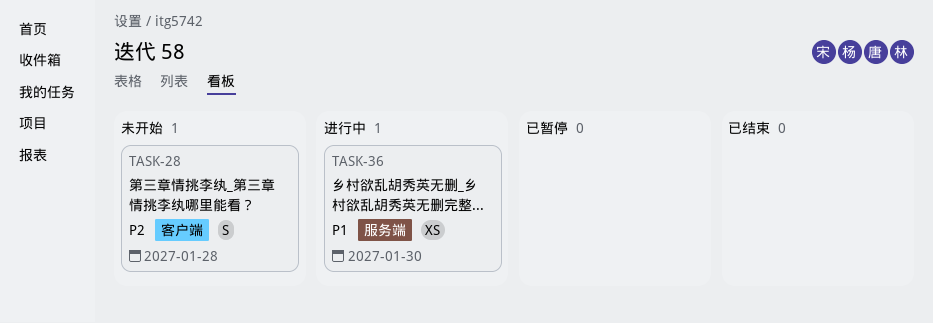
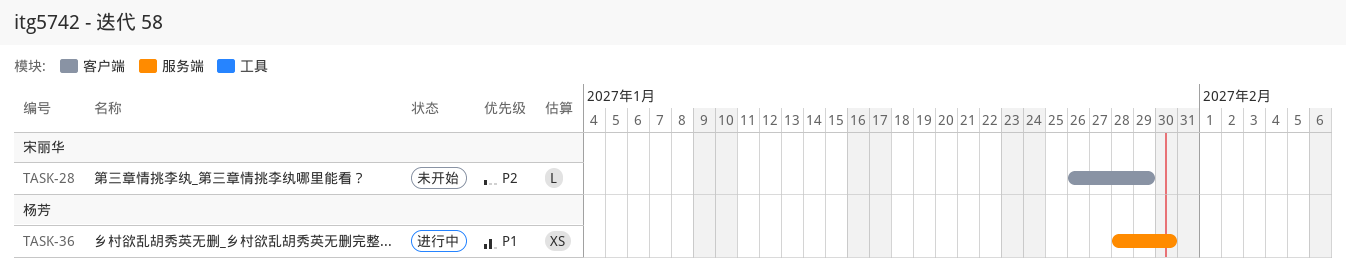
TASK-28, estimate: S -> L
TASK-28, due: Jan 28 -> Jan 29

